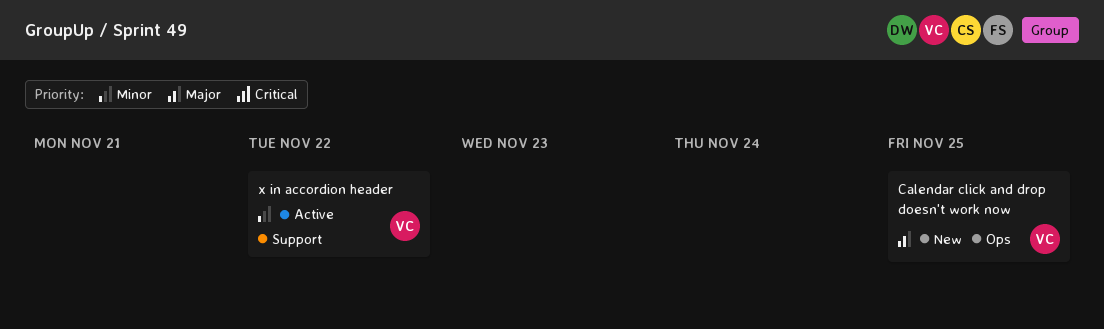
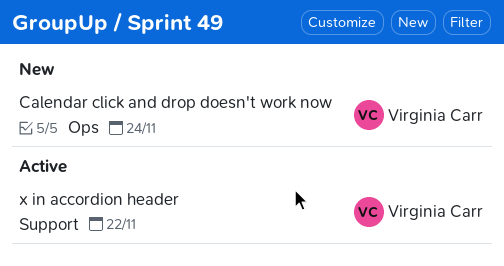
Calendar click and drop doesn't work now, due: Nov 25 -> Nov 24

